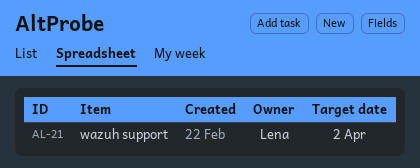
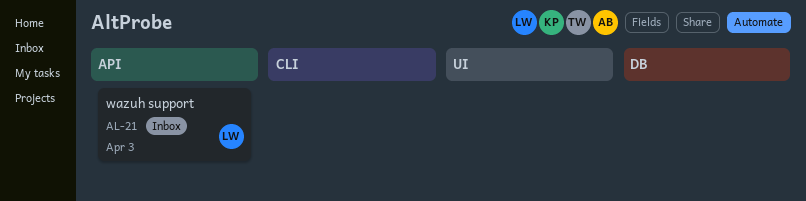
AL-21, due: Apr 2 -> Apr 3

